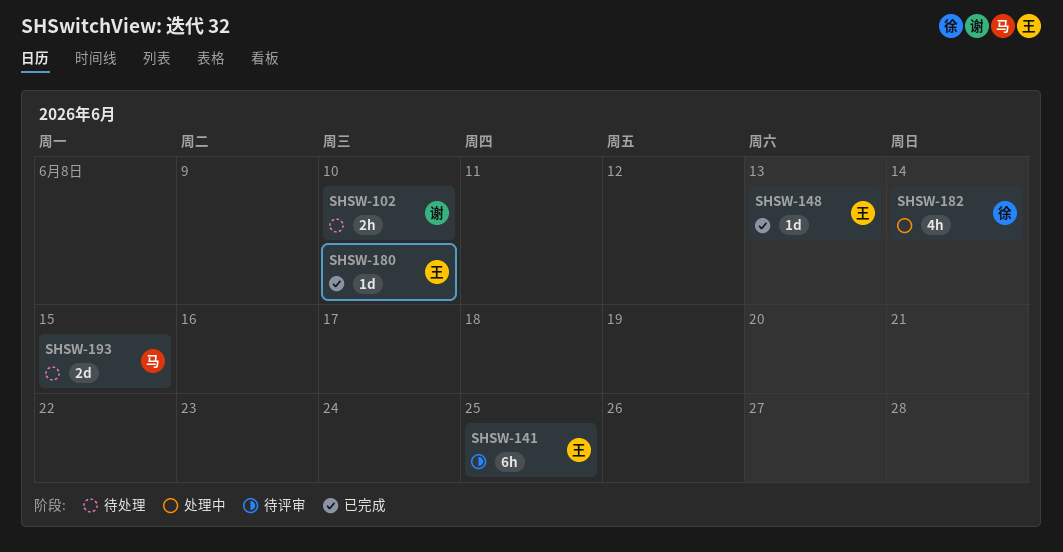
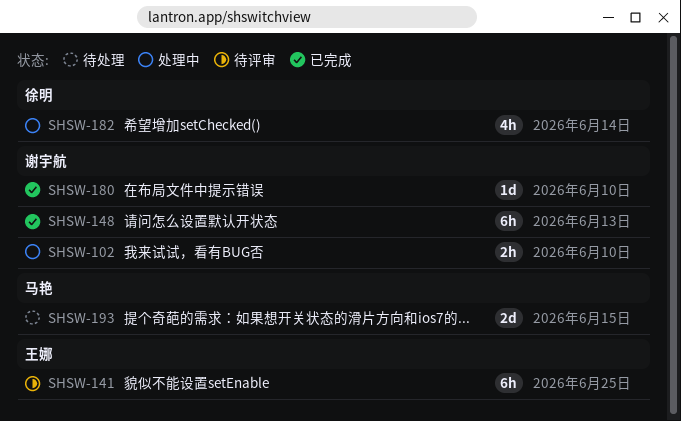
SHSW-102, status: 待处理 -> 处理中
SHSW-148, owner: 王娜 -> 谢宇航
SHSW-148, estimate: 1d -> 6h
SHSW-180, owner: 王娜 -> 谢宇航

